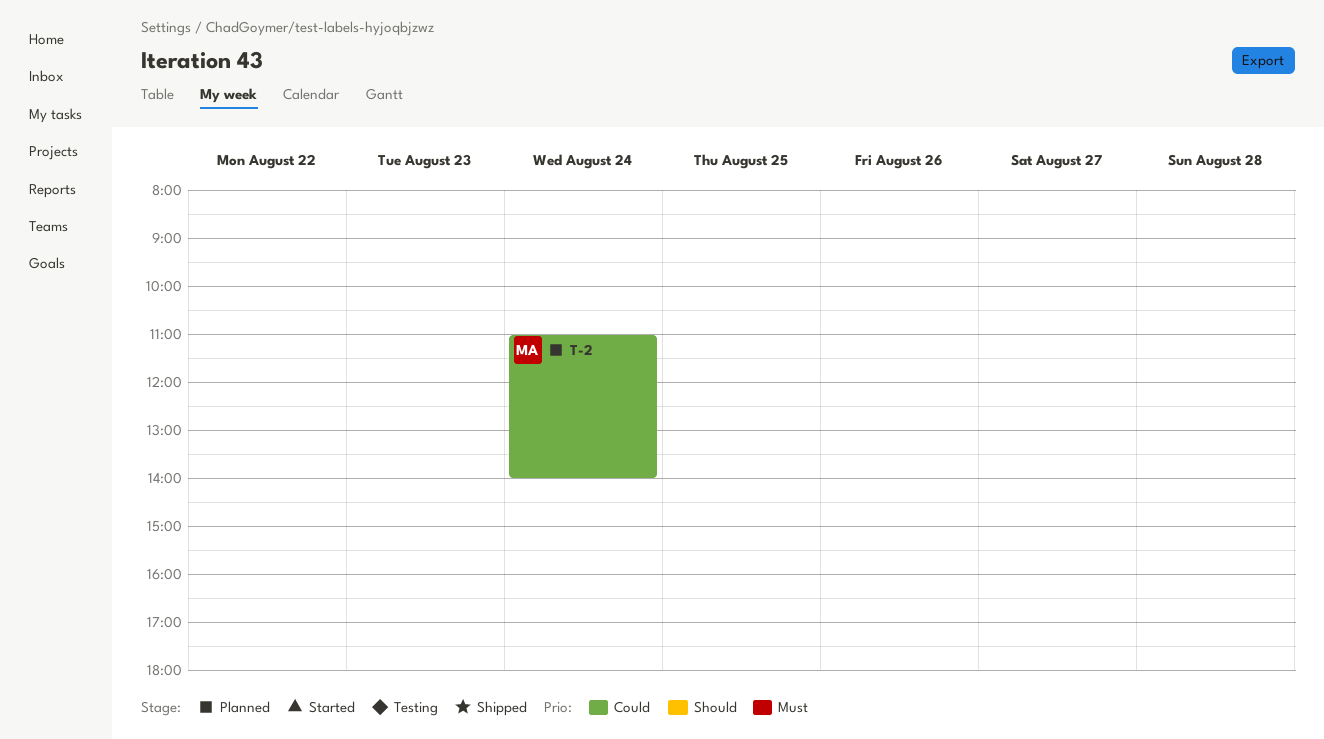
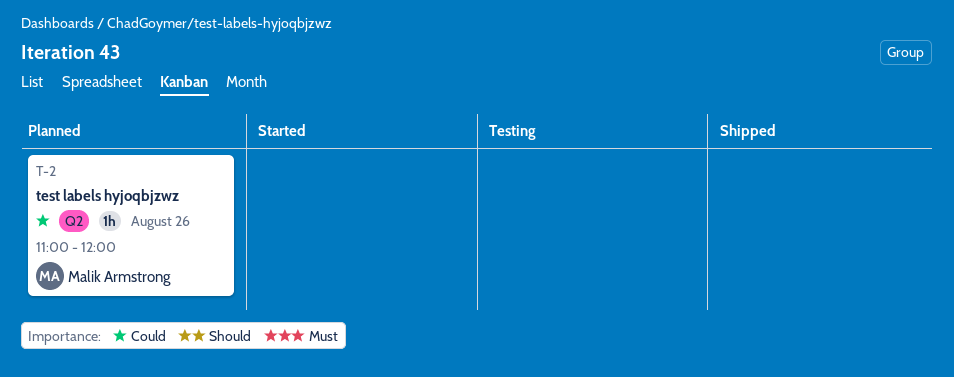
T-2, day: Aug 24 -> Aug 26
T-2, ends: 14:00 -> 12:00

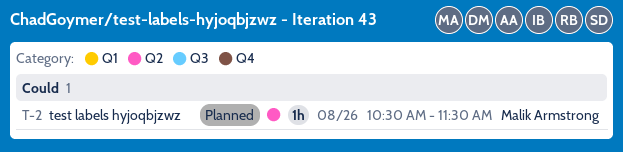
T-2, begins: 11:00 -> 10:30
T-2, ends: 12:00 -> 11:30

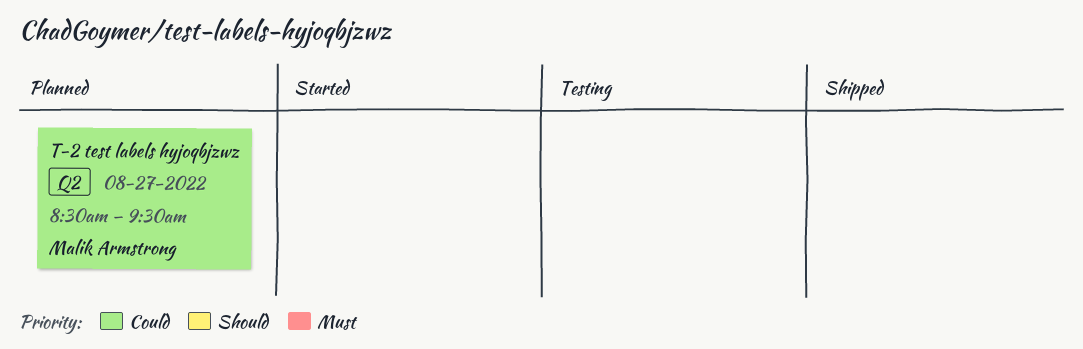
T-2, day: Aug 26 -> Aug 27
T-2, begins: 10:30 -> 08:30
T-2, ends: 11:30 -> 09:30

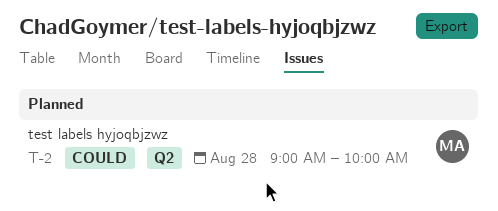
T-2, day: Aug 27 -> Aug 28
T-2, begins: 08:30 -> 09:00
T-2, ends: 09:30 -> 10:00

